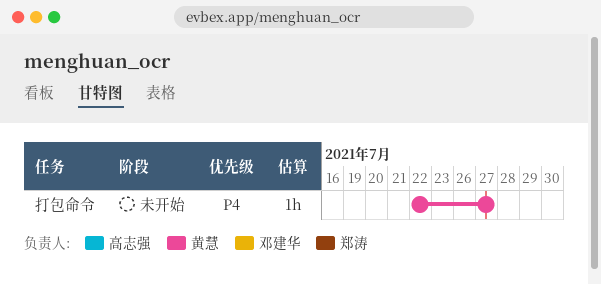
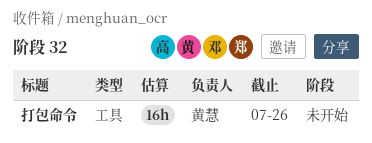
打包命令, estimate: 1h -> 16h
打包命令, due: Jul 27 -> Jul 26

